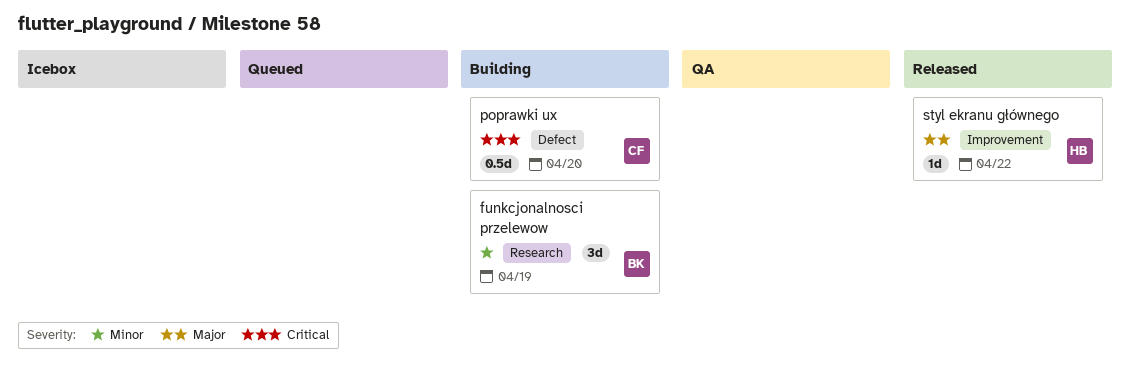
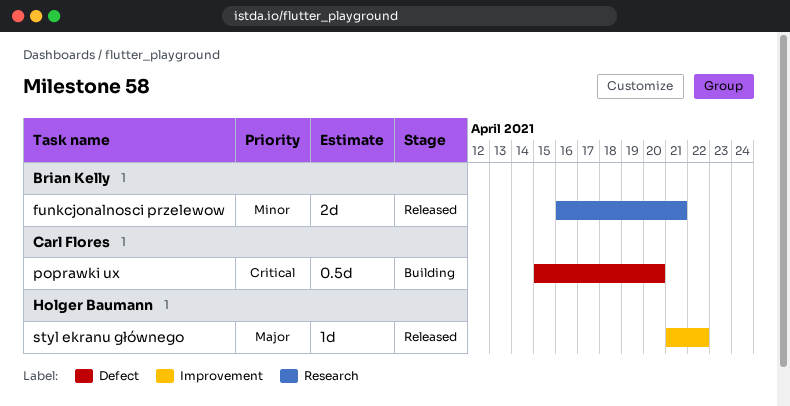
funkcjonalnosci przelewow, status: Building -> Released
funkcjonalnosci przelewow, estimate: 3d -> 2d
funkcjonalnosci przelewow, due: Apr 19 -> Apr 21

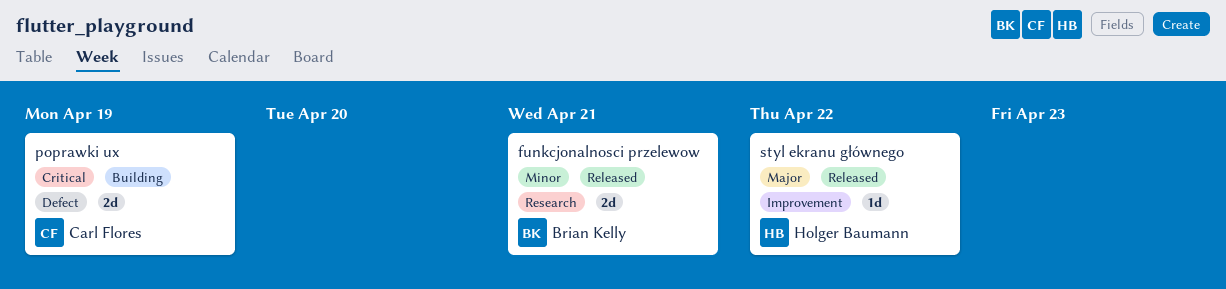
poprawki ux, estimate: 0.5d -> 2d
poprawki ux, due: Apr 20 -> Apr 19

